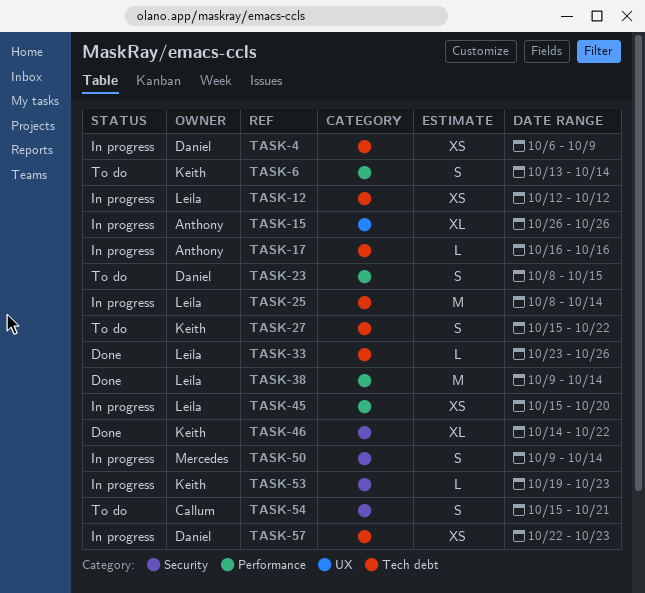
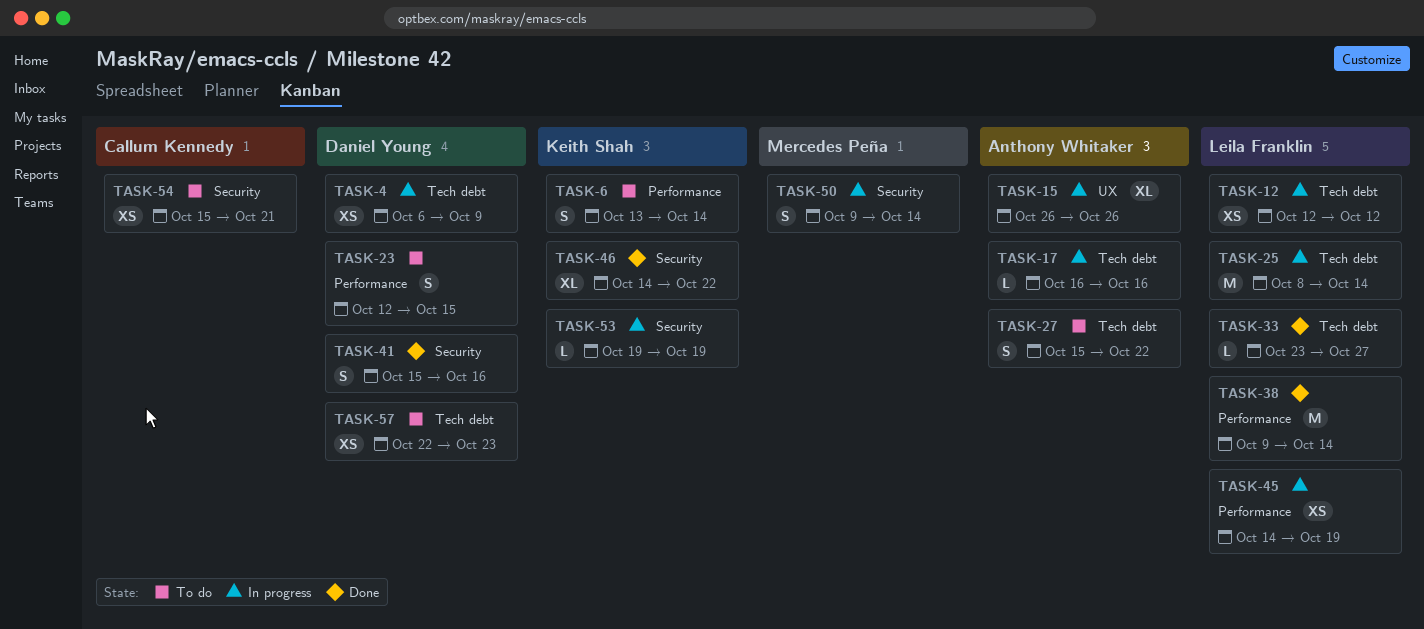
TASK-23, start: Oct 8 -> Oct 12
TASK-27, owner: Keith Shah -> Anthony Whitaker
TASK-33, due: Oct 26 -> Oct 27
TASK-41: none -> present
TASK-45, start: Oct 15 -> Oct 14
TASK-45, due: Oct 20 -> Oct 19
TASK-53, due: Oct 23 -> Oct 19
TASK-54, estimate: S -> XS
TASK-57, status: In progress -> To do

